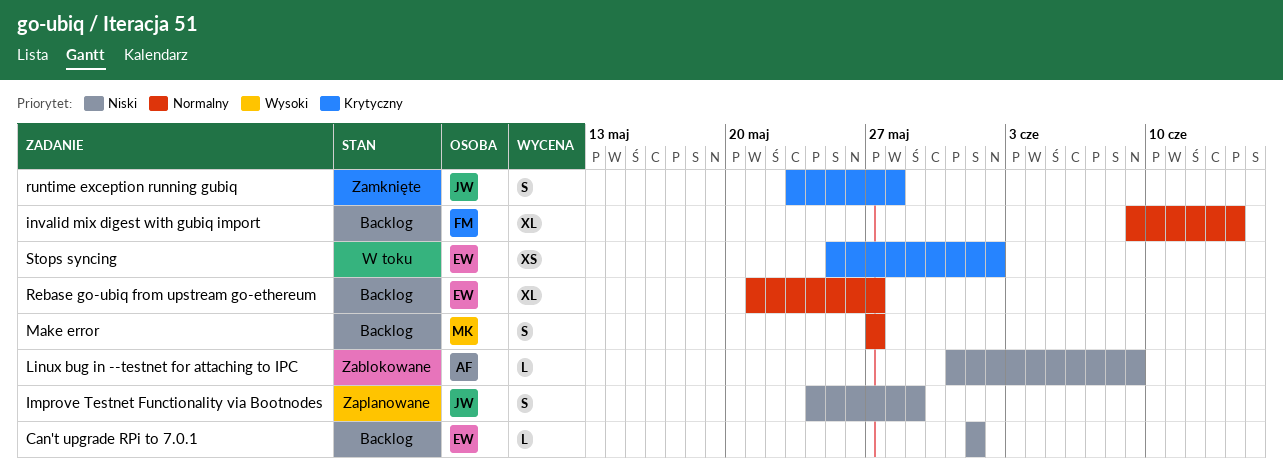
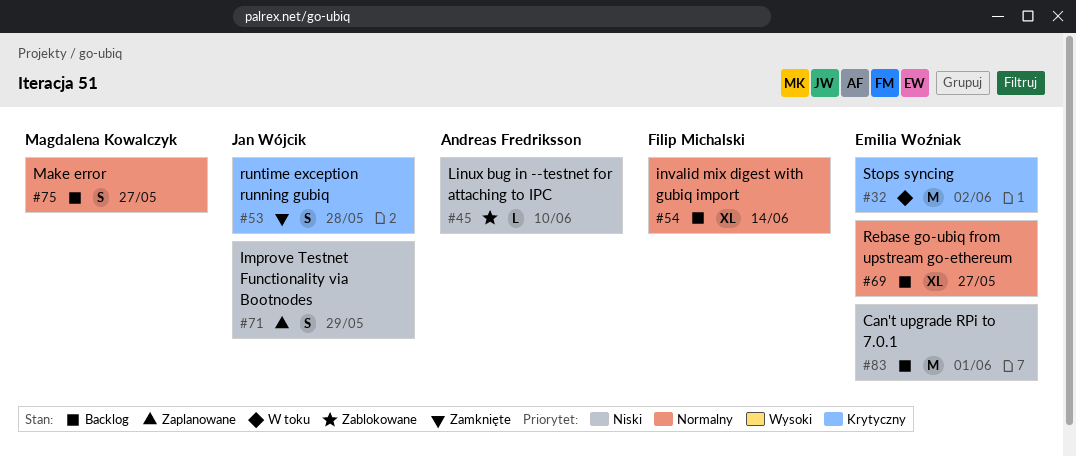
Can't upgrade RPi to 7.0.1, estimate: L -> M
Linux bug in --testnet for attaching to IPC, due: Jun 9 -> Jun 10
Stops syncing, estimate: XS -> M

